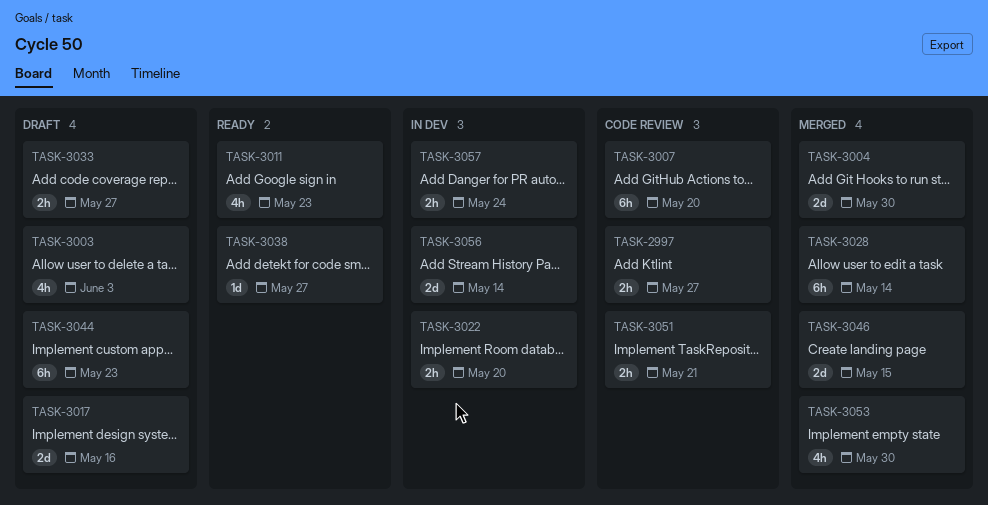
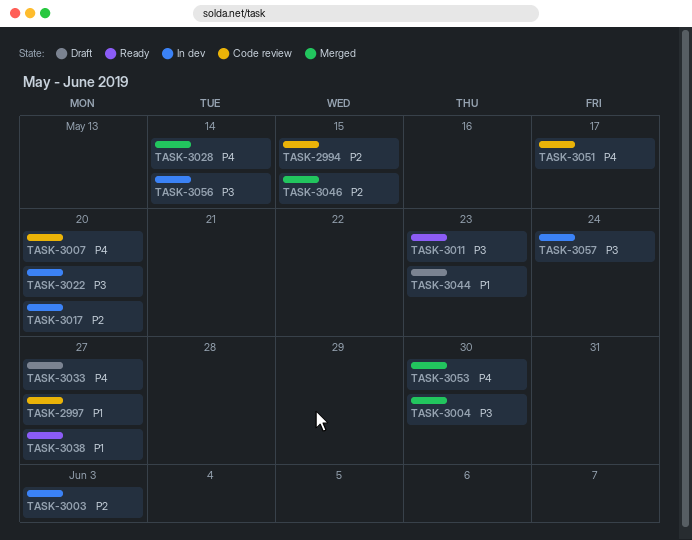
TASK-2994: none -> present
TASK-3003, status: Draft -> In dev
TASK-3017, status: Draft -> In dev
TASK-3017, due: May 16 -> May 20
TASK-3051, due: May 21 -> May 17

